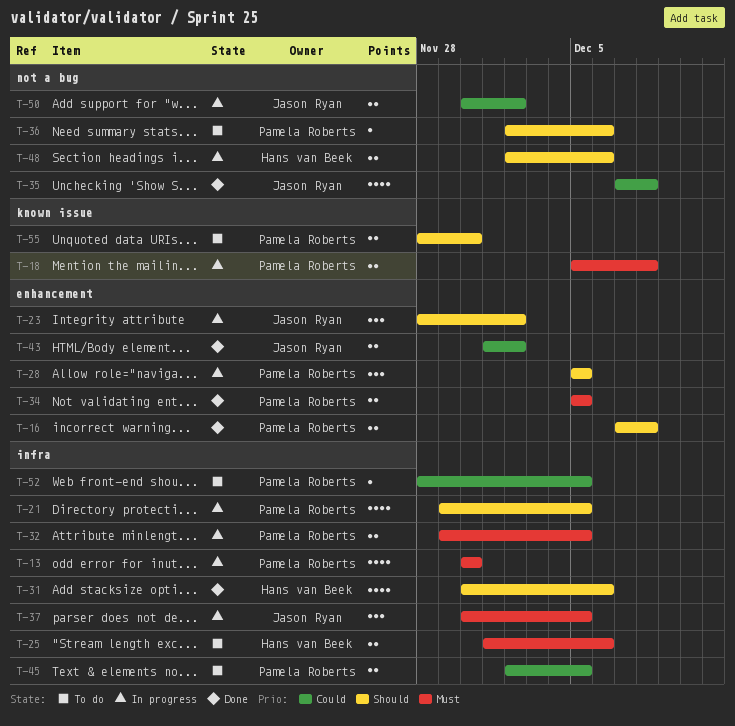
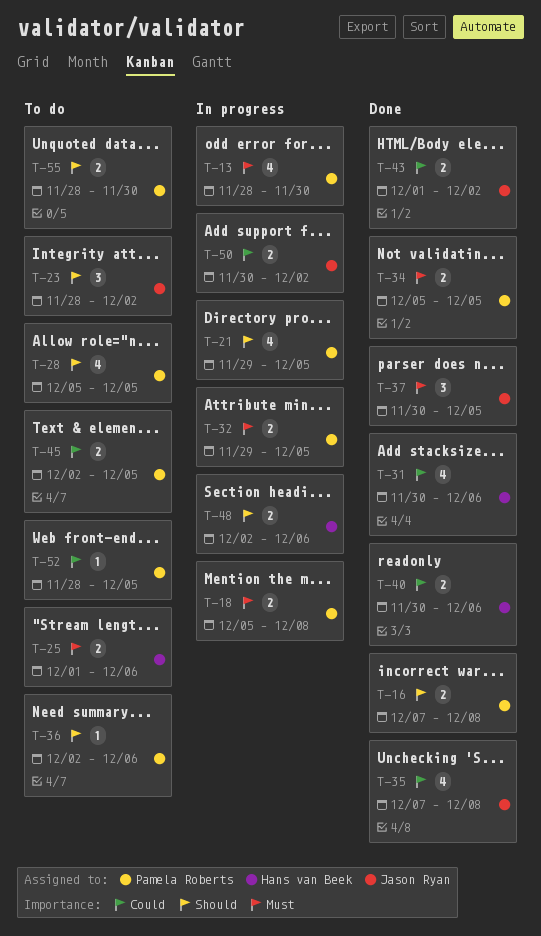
T-13, start: Nov 30 -> Nov 28
T-23, status: In progress -> To do
T-28, status: In progress -> To do
T-28, estimate: 3 -> 4
T-31, priority: Should -> Could
T-37, status: In progress -> Done
T-40: none -> present

